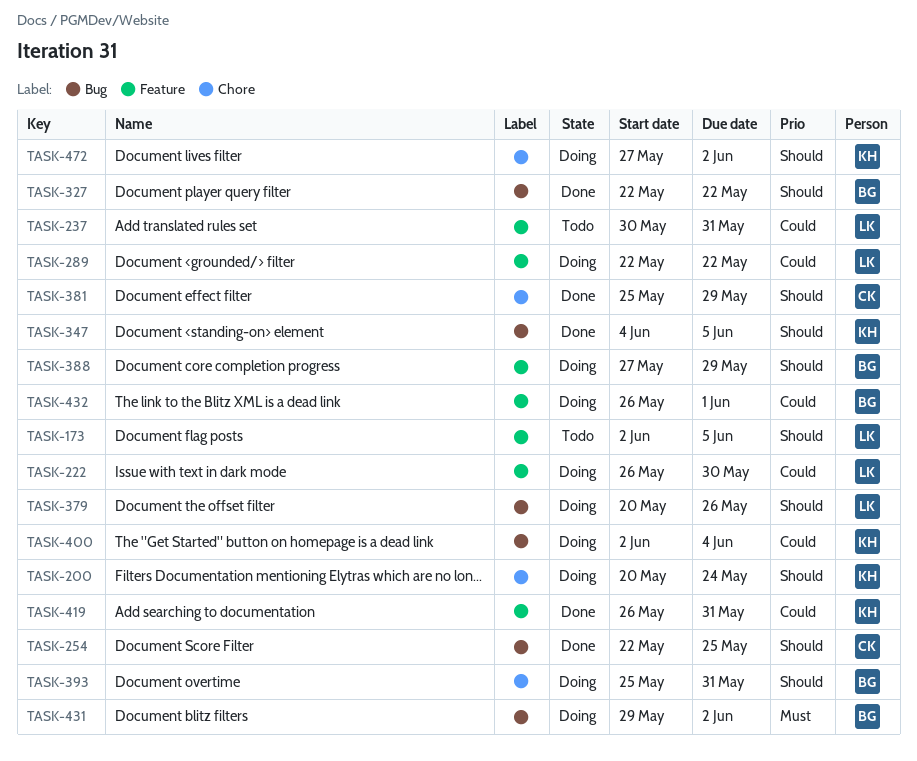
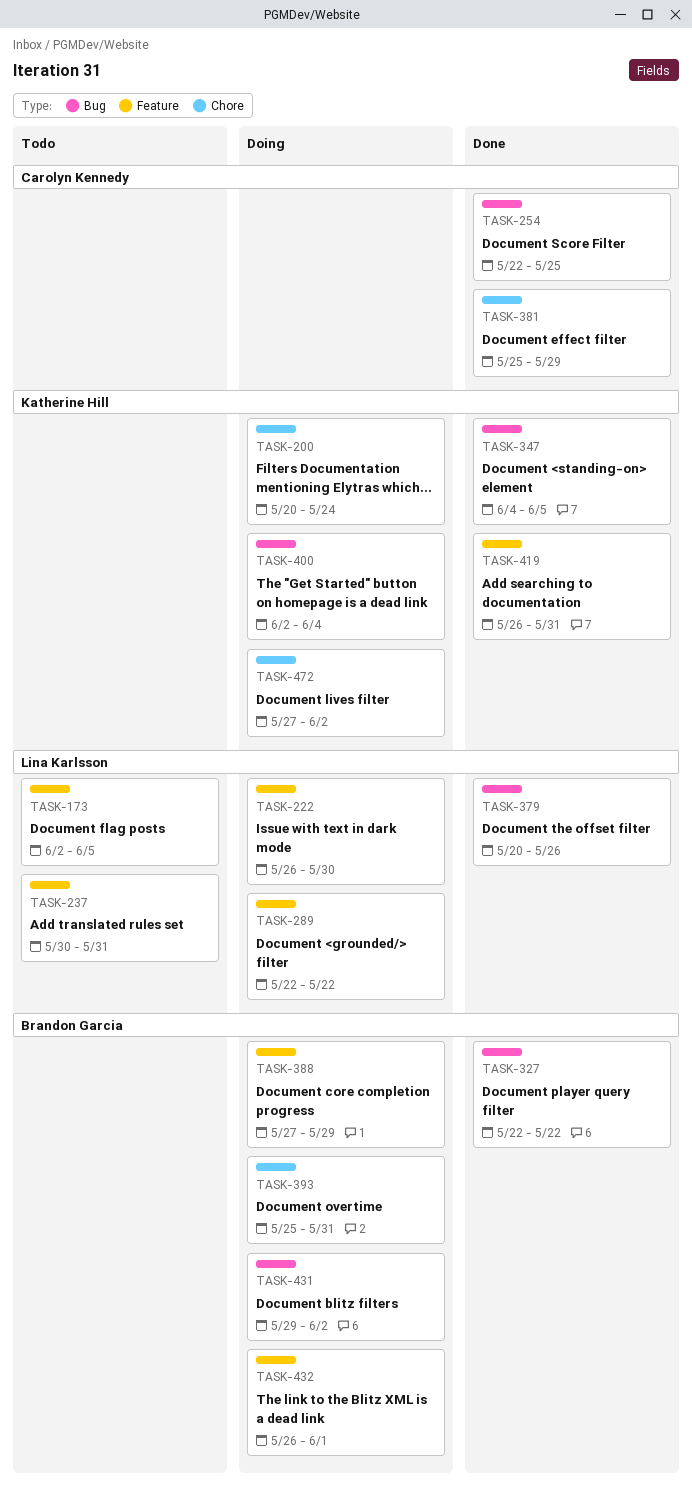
TASK-379, status: Doing -> Done

